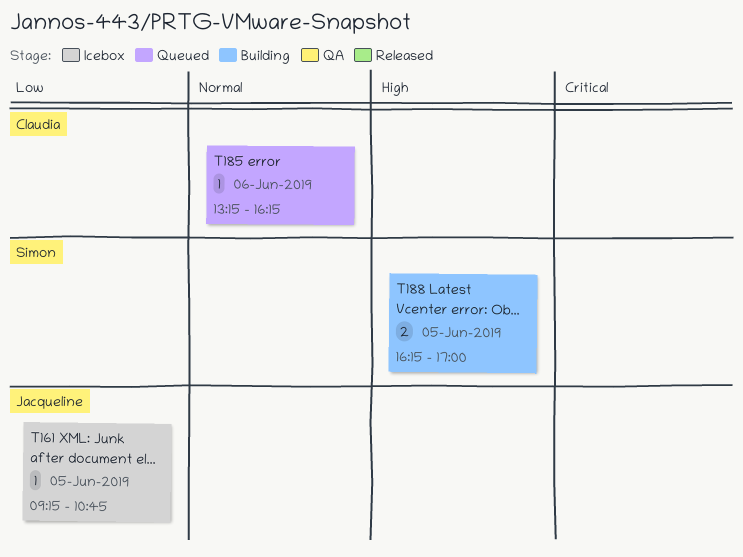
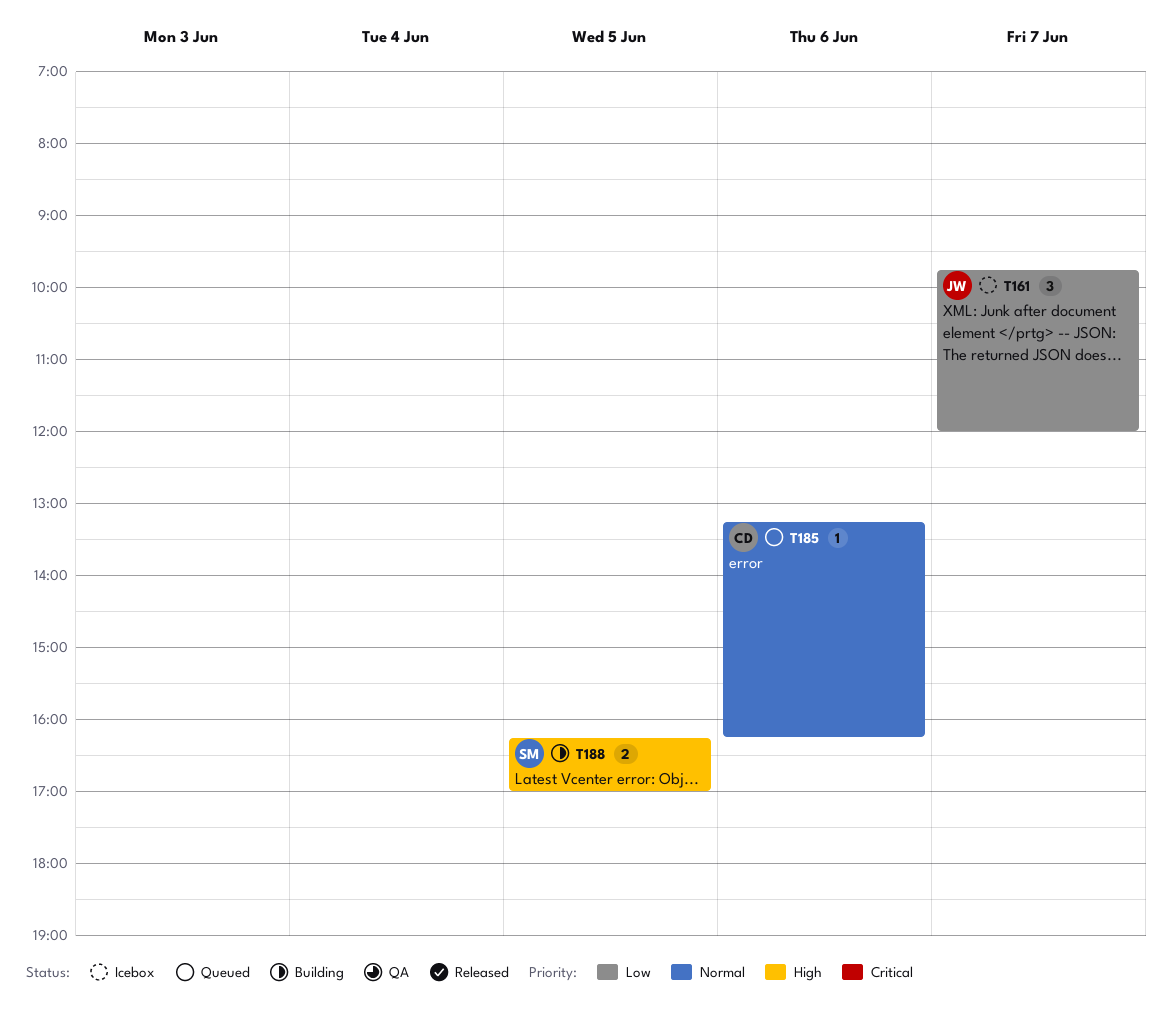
T161, estimate: 1 -> 3
T161, day: Jun 5 -> Jun 7
T161, begins: 09:15 -> 09:45
T161, ends: 10:45 -> 12:00

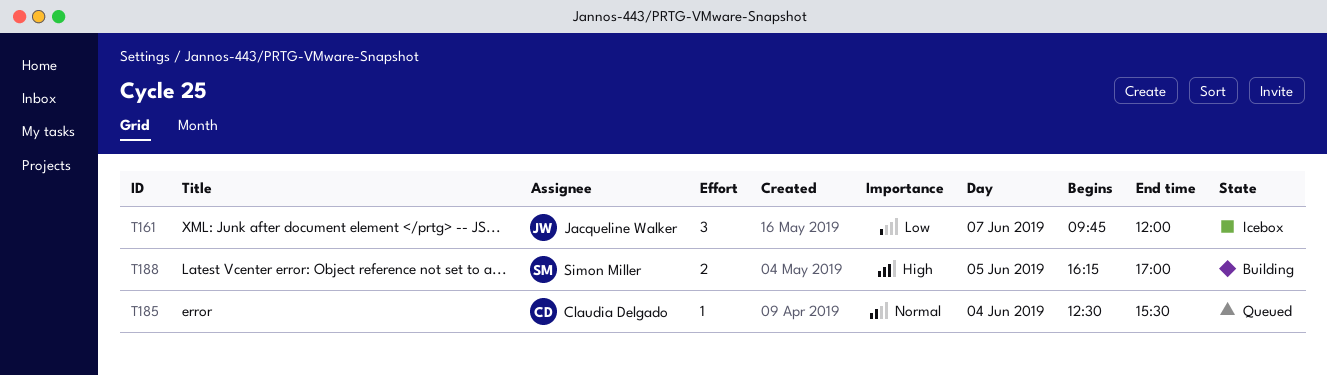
T185, day: Jun 6 -> Jun 4
T185, begins: 13:15 -> 12:30
T185, ends: 16:15 -> 15:30

